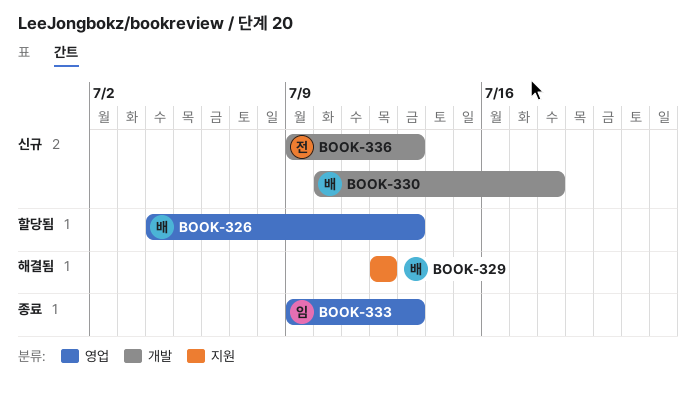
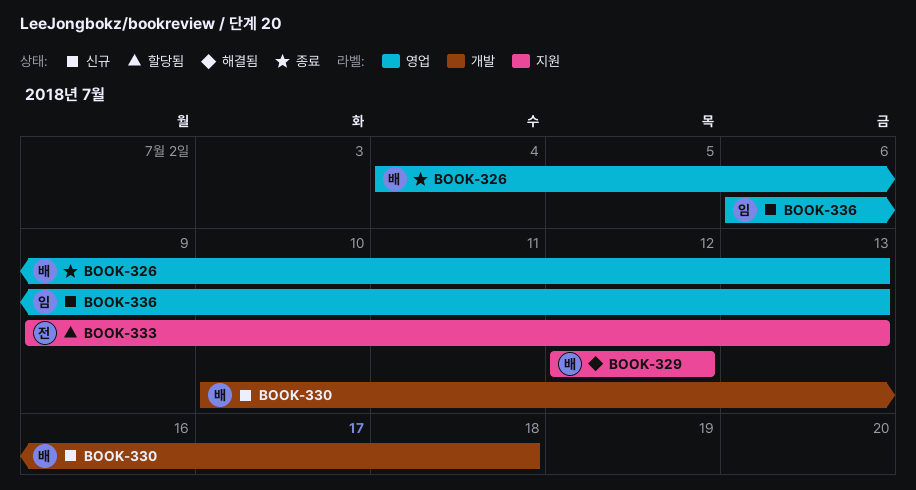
BOOK-326, status: 할당됨 -> 종료
BOOK-333, status: 종료 -> 할당됨
BOOK-333, owner: 임 -> 전
BOOK-333, label: 영업 -> 지원
BOOK-336, owner: 전 -> 임
BOOK-336, label: 개발 -> 영업
BOOK-336, start: Jul 9 -> Jul 6

